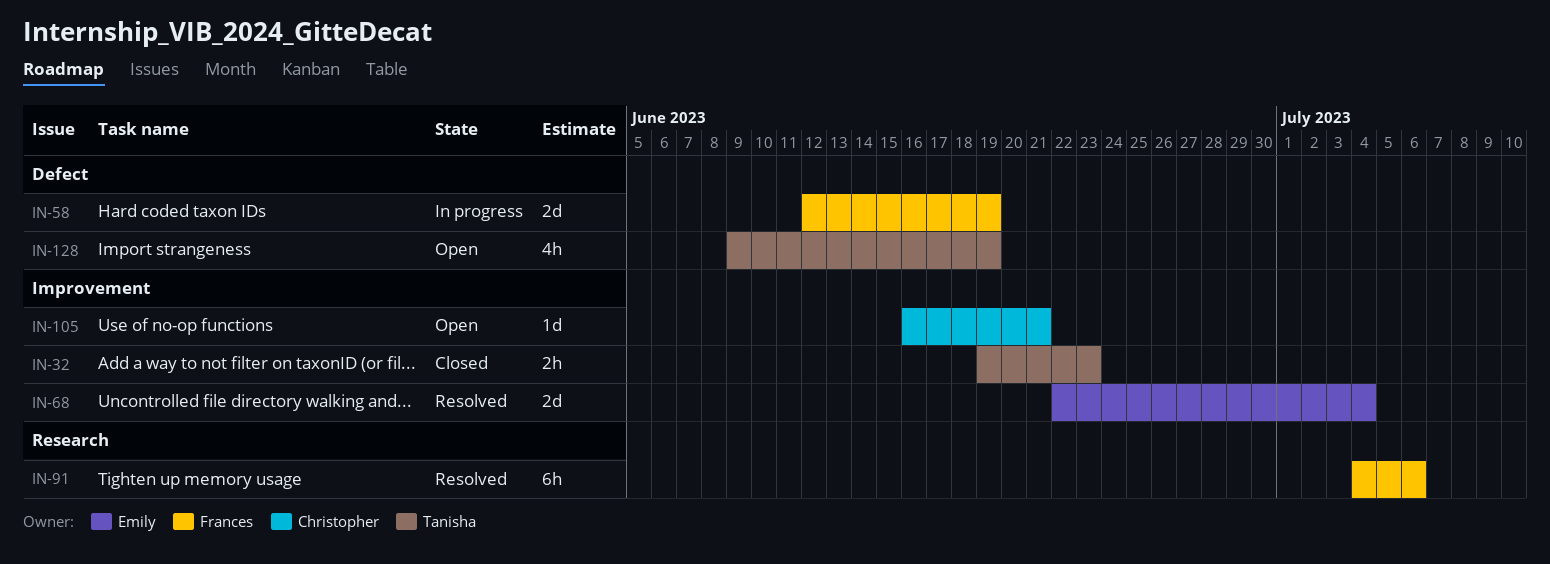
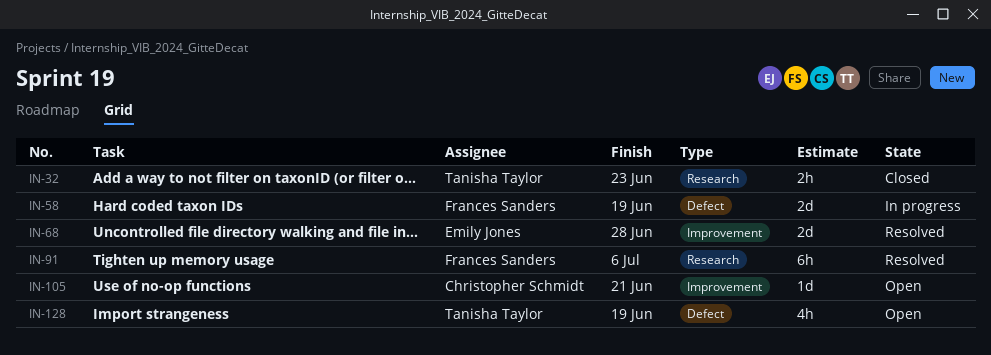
IN-32, label: Improvement -> Research
IN-68, due: Jul 4 -> Jun 28

